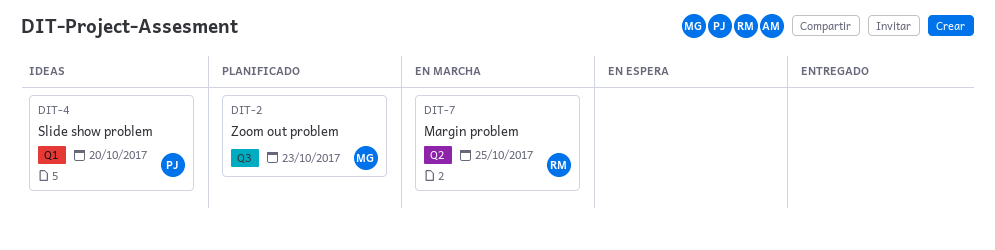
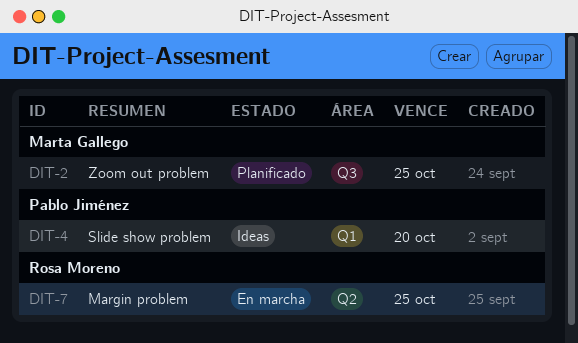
DIT-2, due: Oct 23 -> Oct 25

